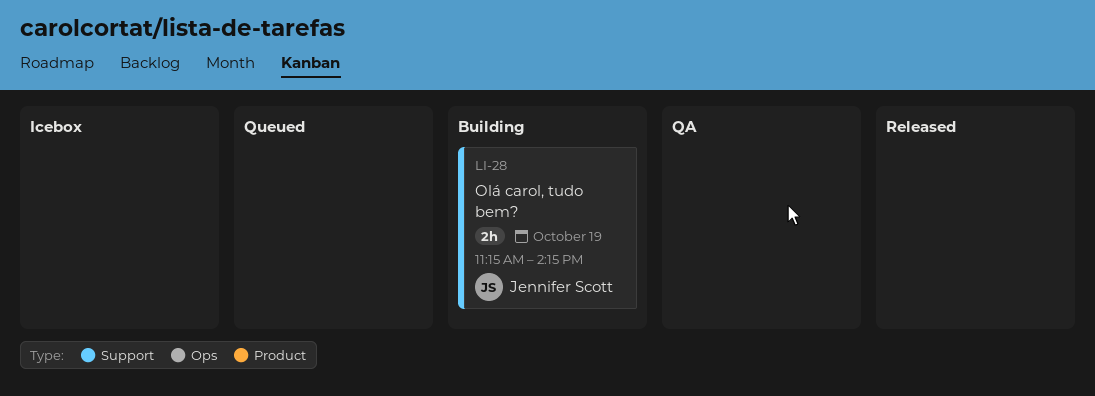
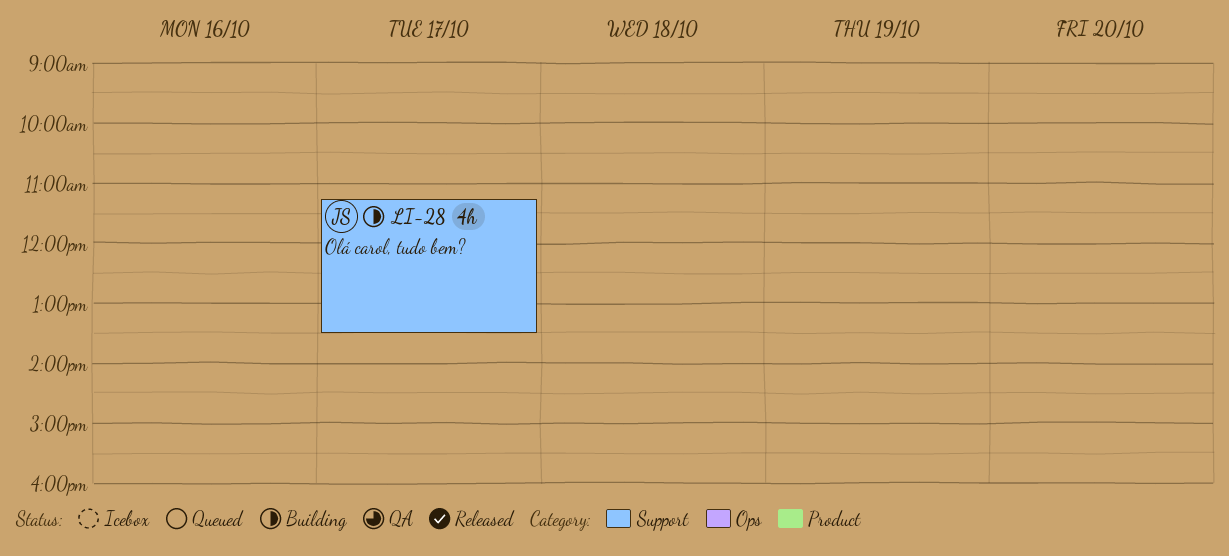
LI-28, estimate: 2h -> 4h
LI-28, day: Oct 19 -> Oct 17
LI-28, ends: 14:15 -> 13:30

